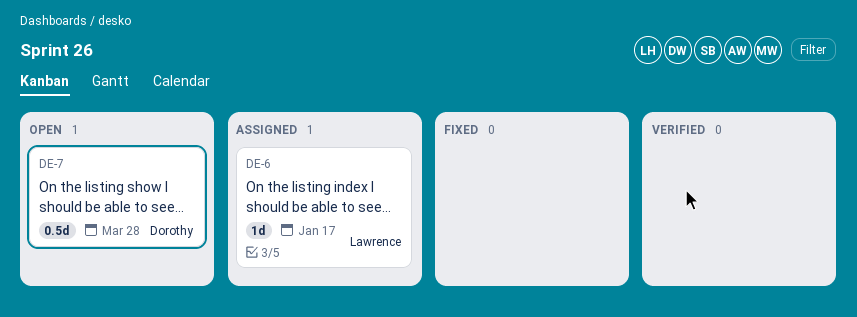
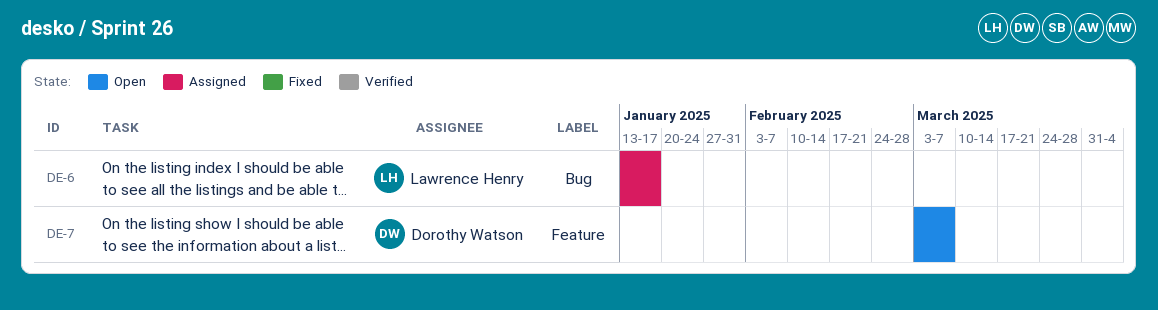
DE-7, due: Mar 28 -> Mar 7

